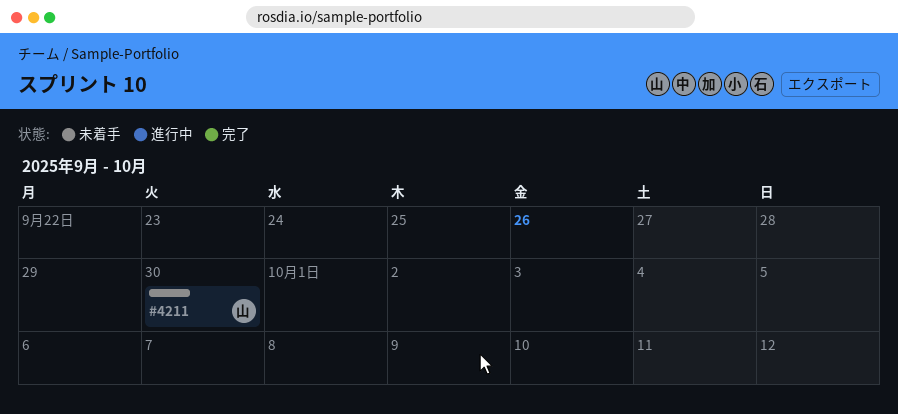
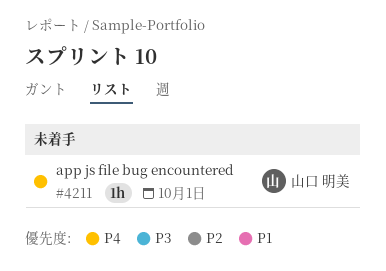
#4211, due: Sep 30 -> Oct 1

